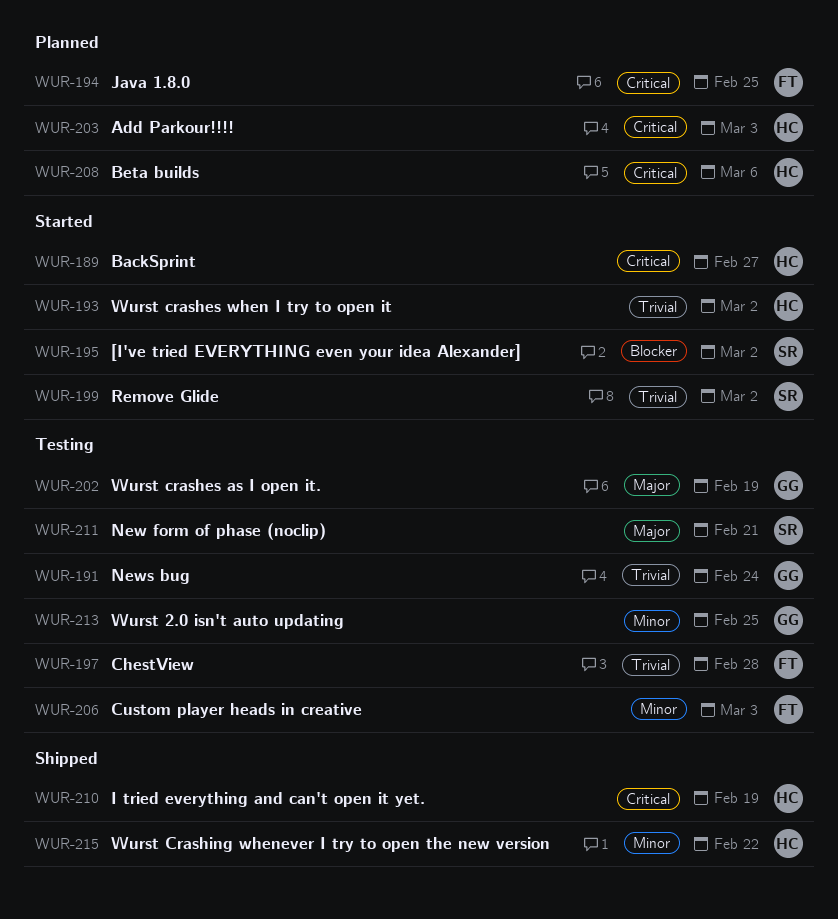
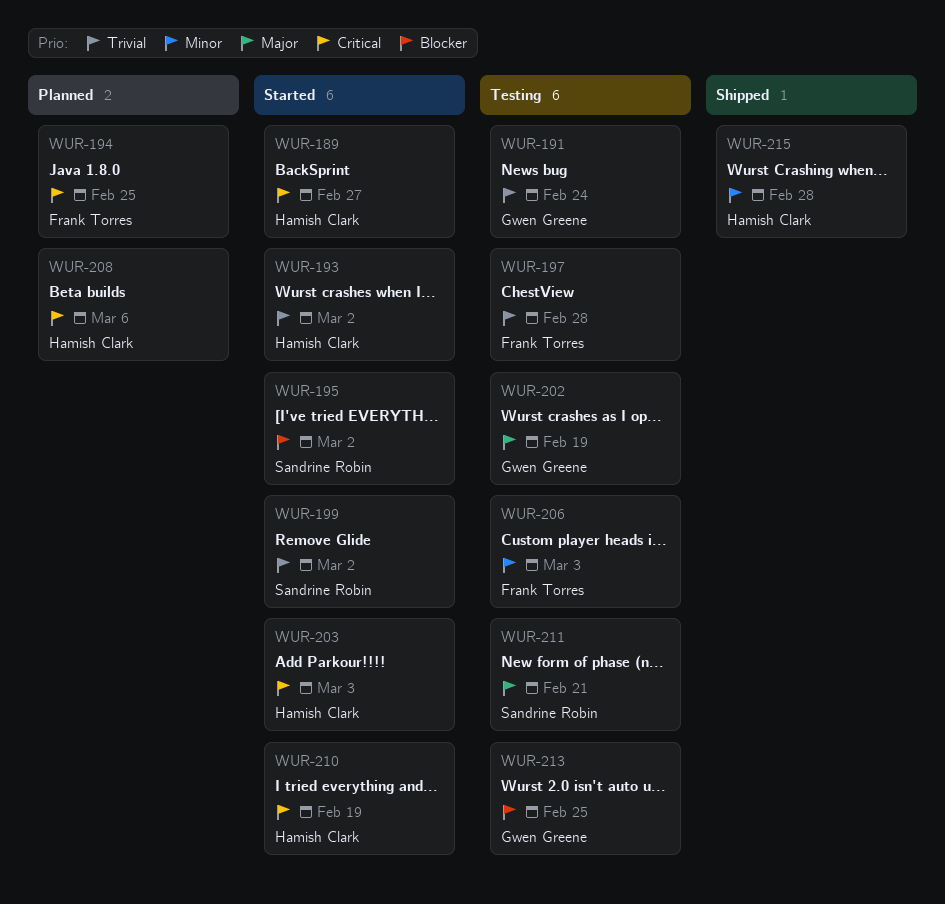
WUR-203, status: Planned -> Started
WUR-210, status: Shipped -> Started
WUR-213, priority: Minor -> Blocker
WUR-215, due: Feb 22 -> Feb 28

